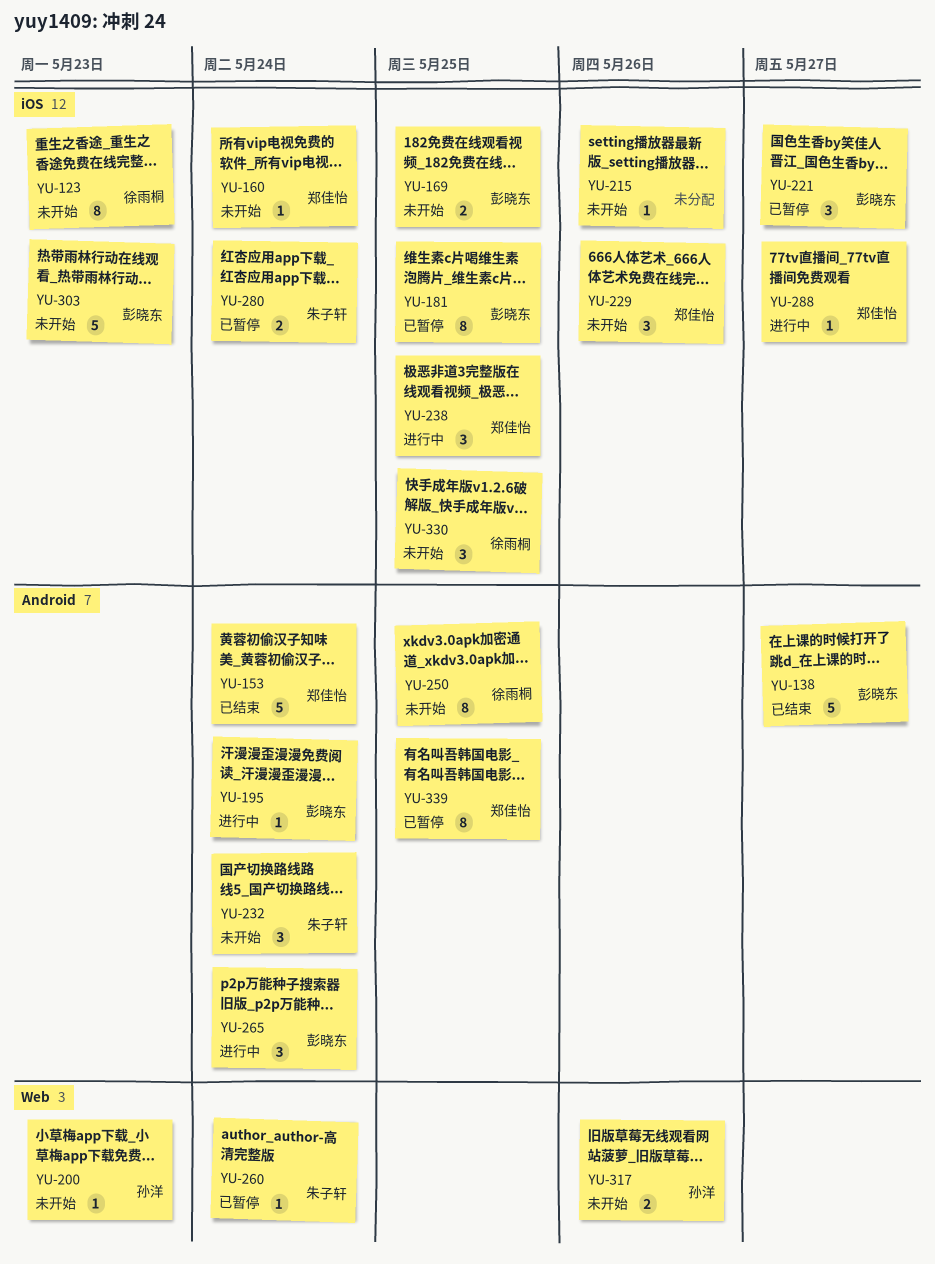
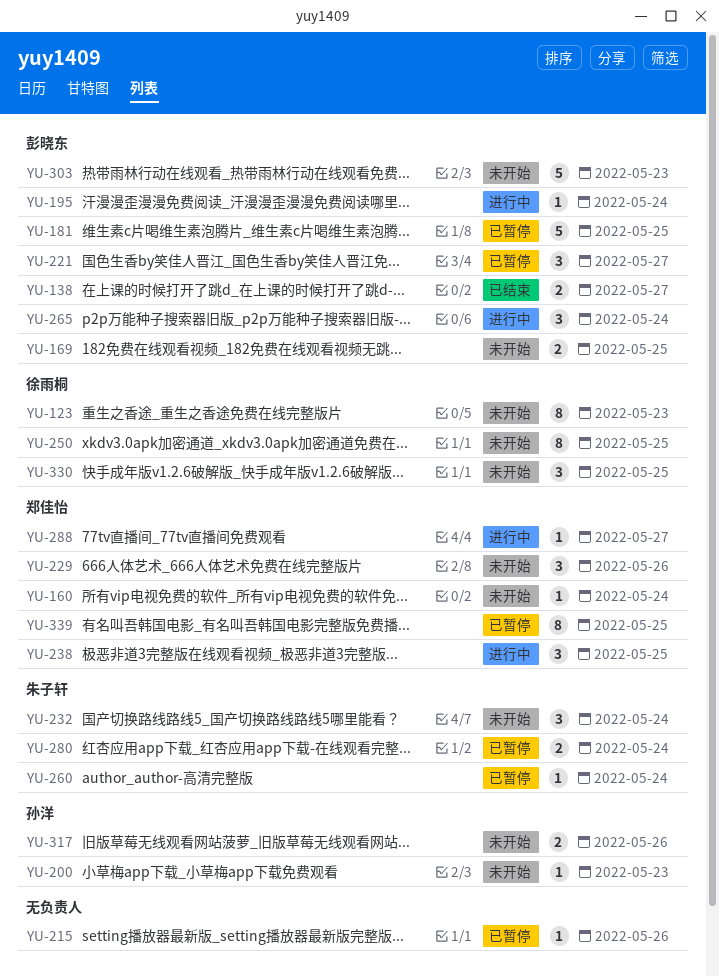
YU-138, estimate: 5 -> 2
YU-153: present -> none
YU-181, estimate: 8 -> 5
YU-215, status: 未开始 -> 已暂停

